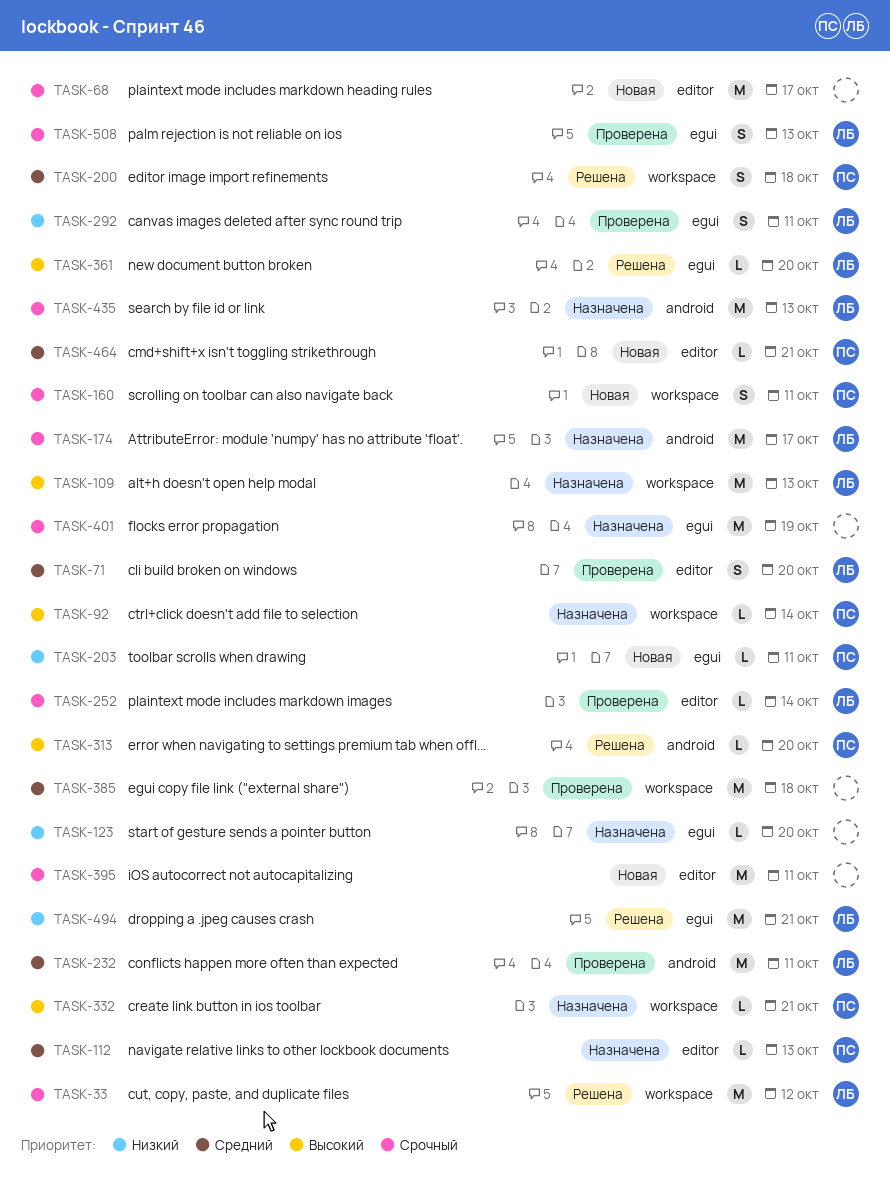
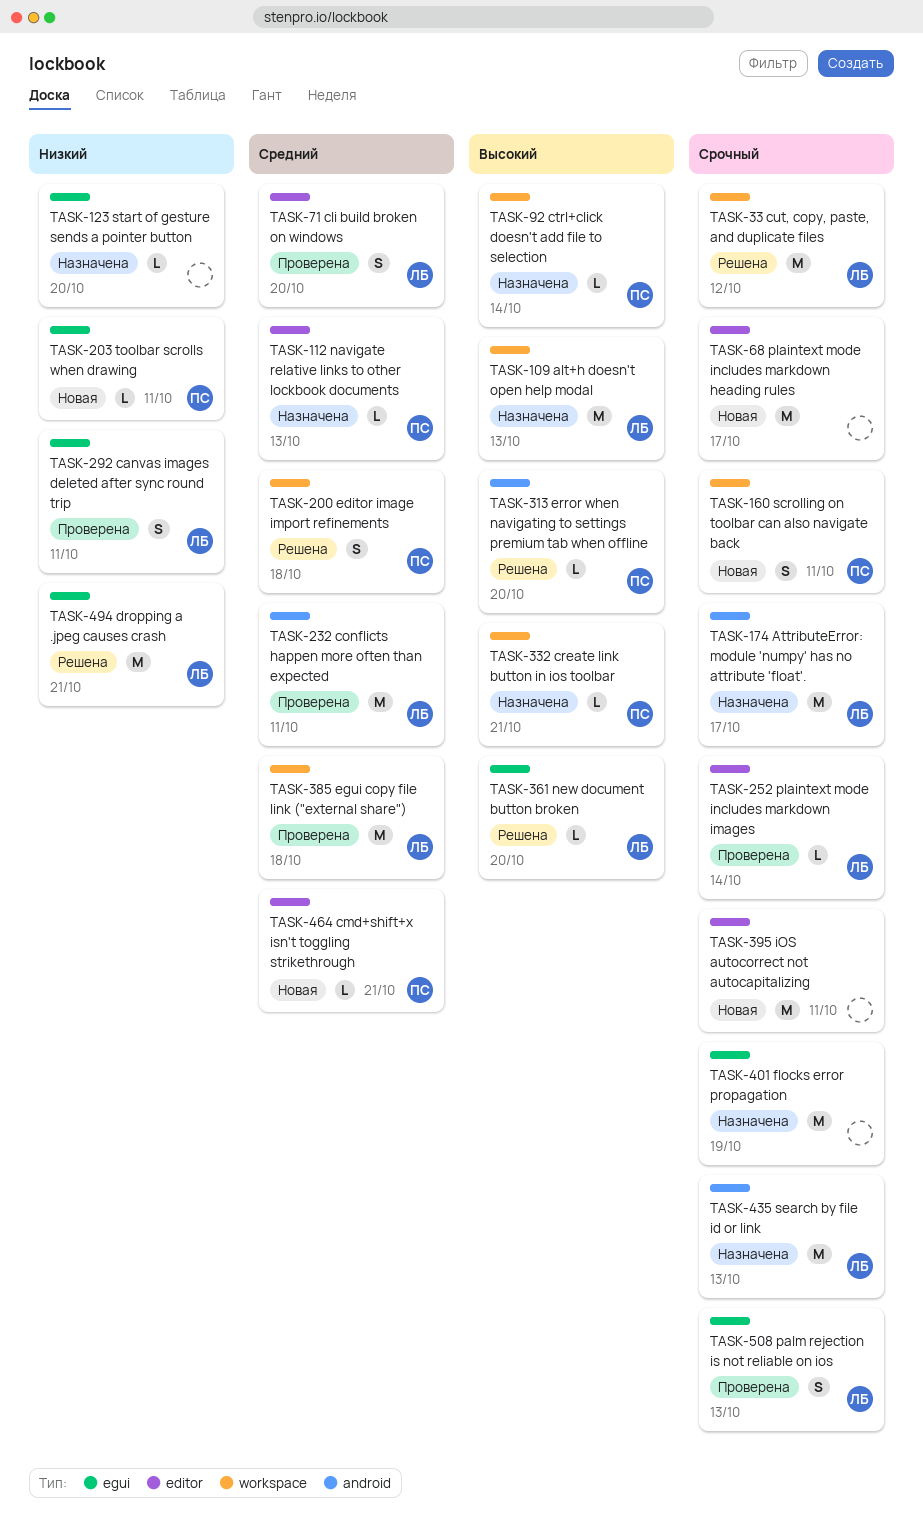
TASK-385, owner: none -> ЛБ

